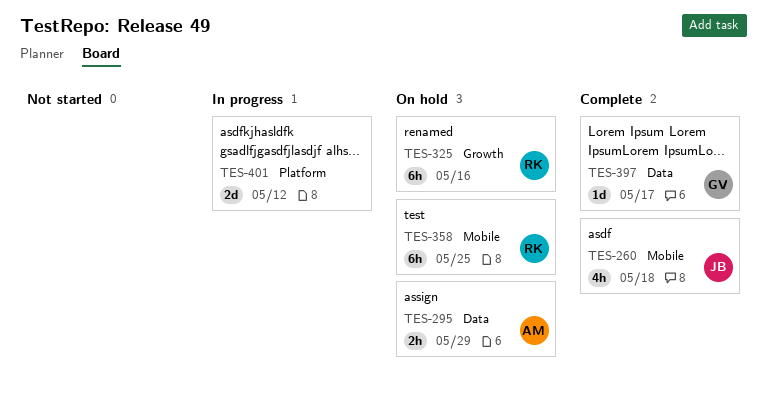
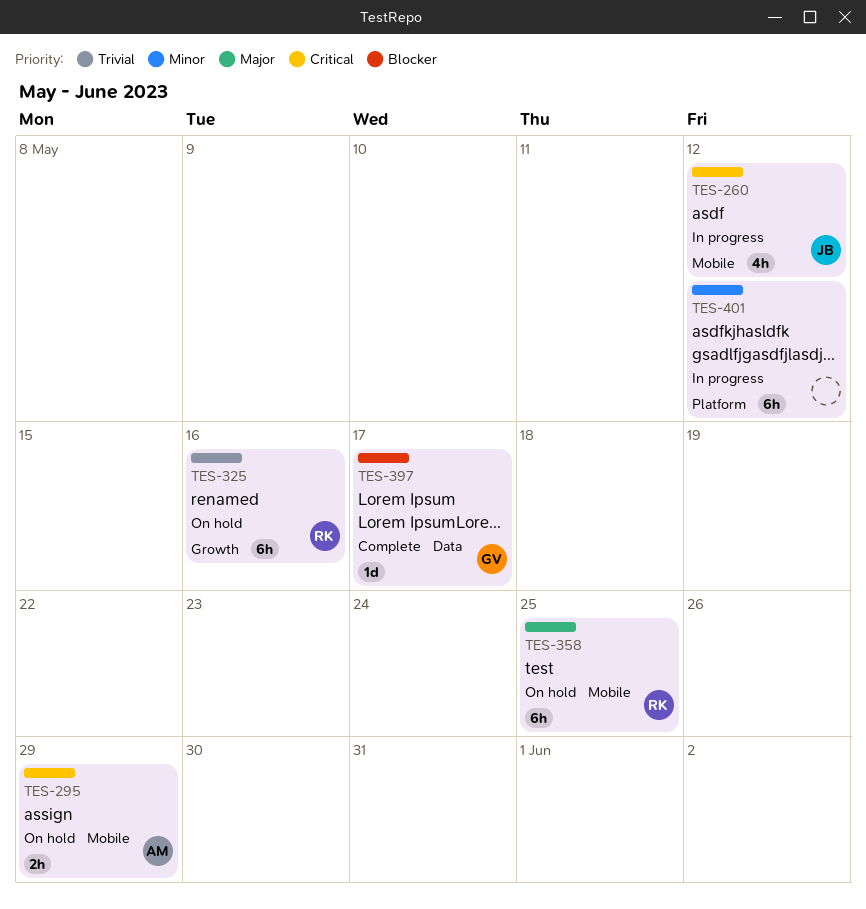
TES-260, status: Complete -> In progress
TES-260, due: May 18 -> May 12
TES-295, label: Data -> Mobile
TES-401, estimate: 2d -> 6h

